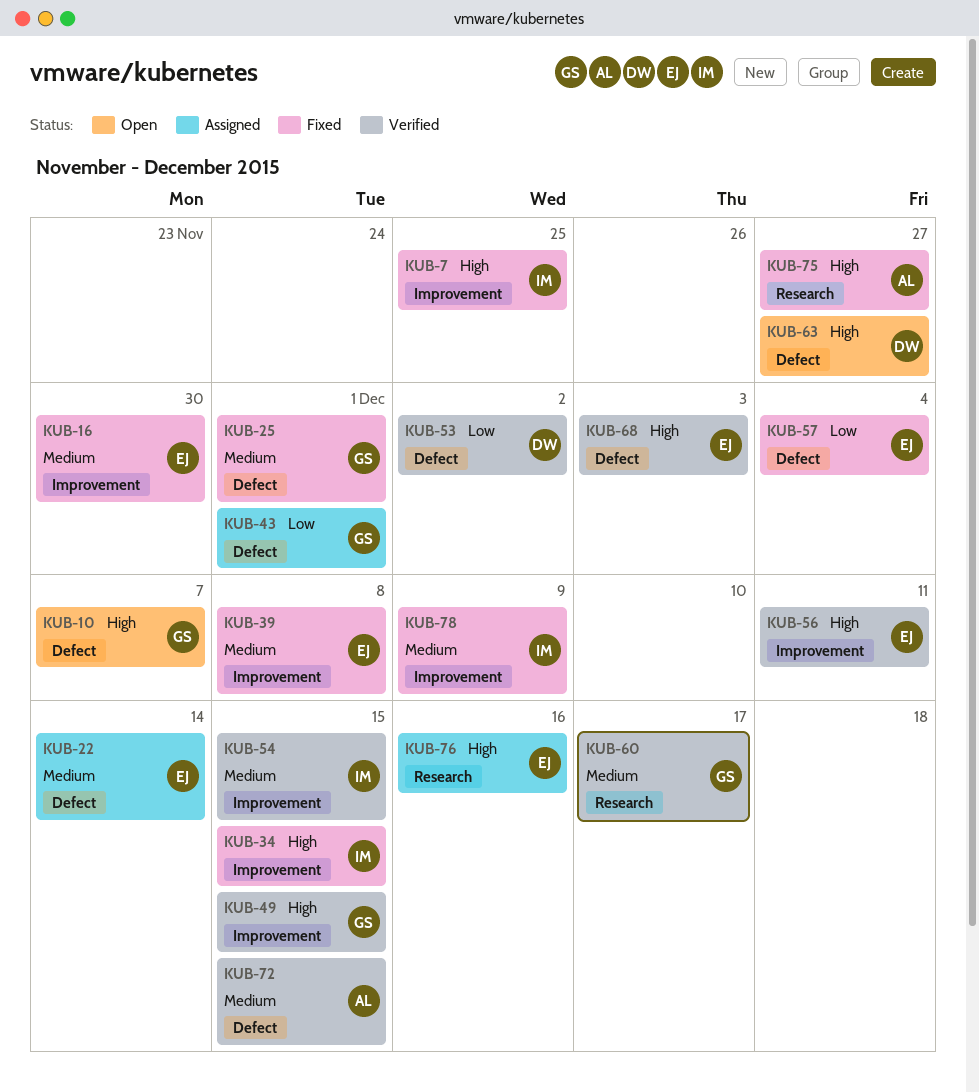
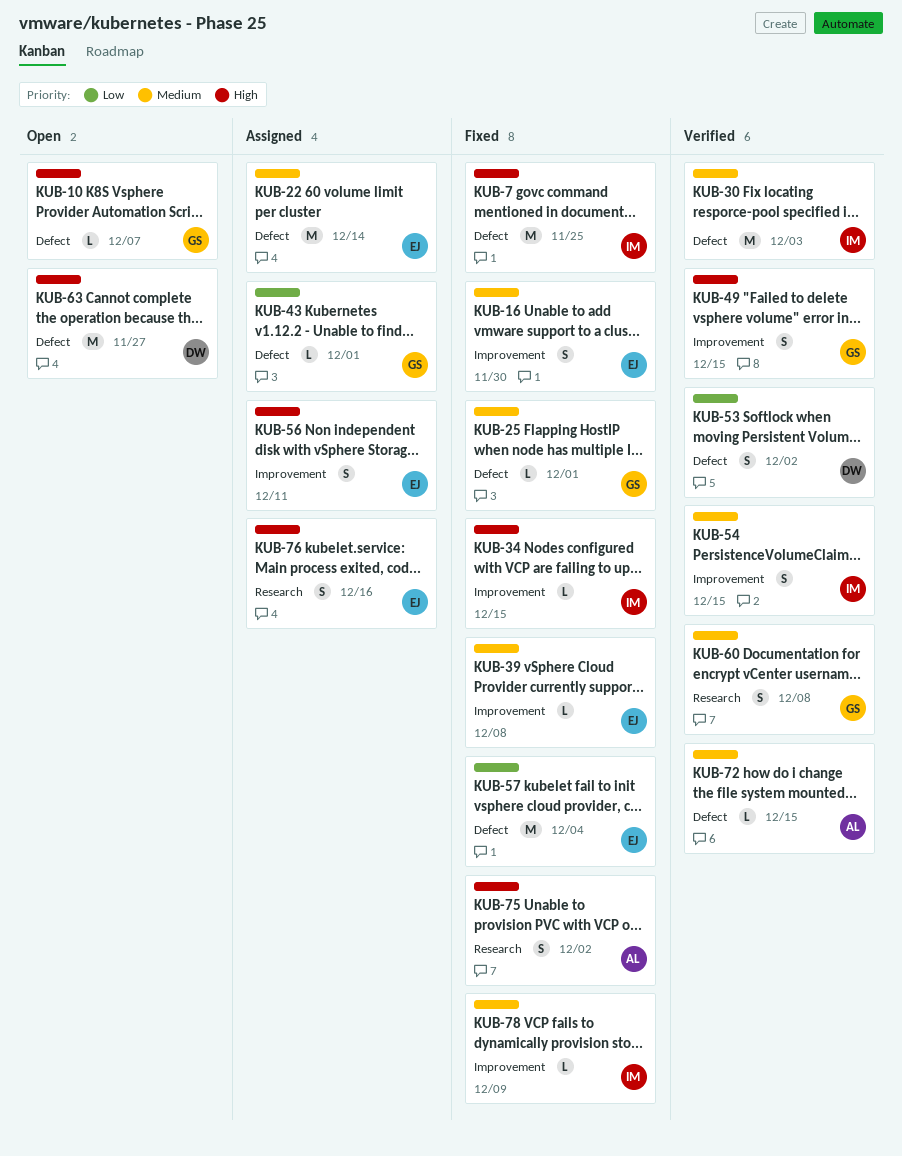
KUB-7, label: Improvement -> Defect
KUB-30: none -> present
KUB-56, status: Verified -> Assigned
KUB-60, due: Dec 17 -> Dec 8
KUB-68: present -> none
KUB-75, due: Nov 27 -> Dec 2

